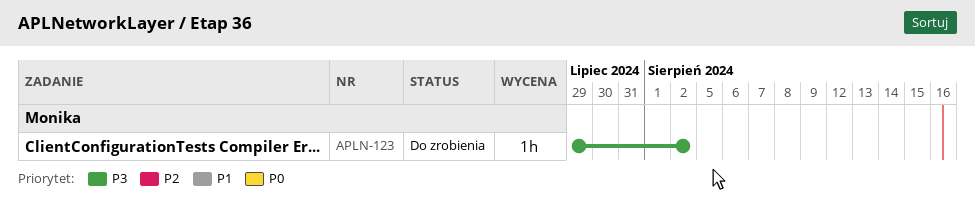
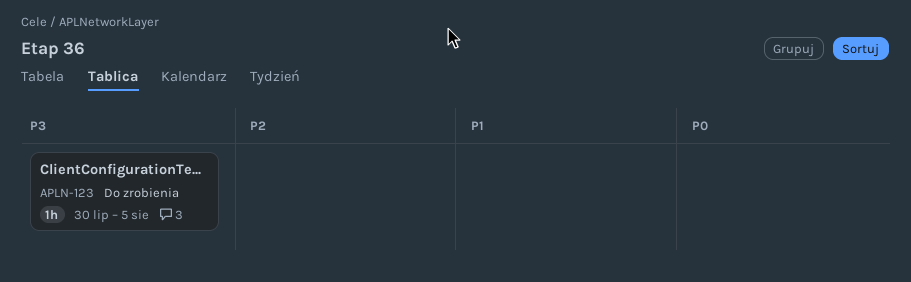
APLN-123, start: Jul 29 -> Jul 30
APLN-123, due: Aug 2 -> Aug 5

